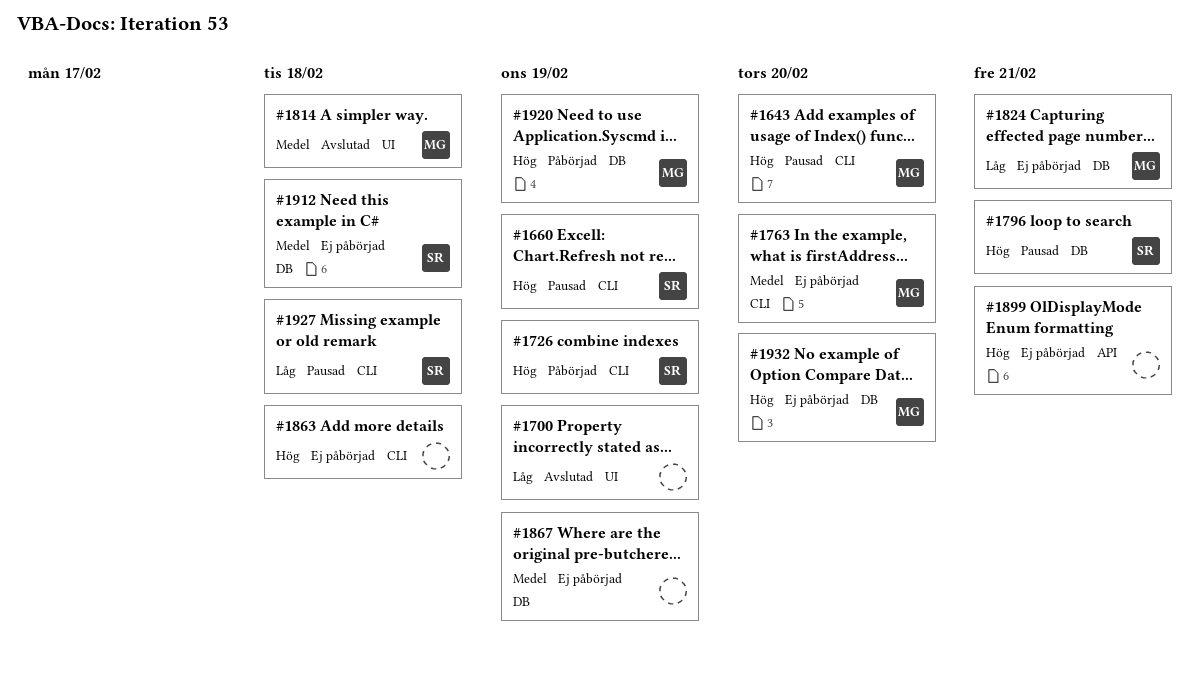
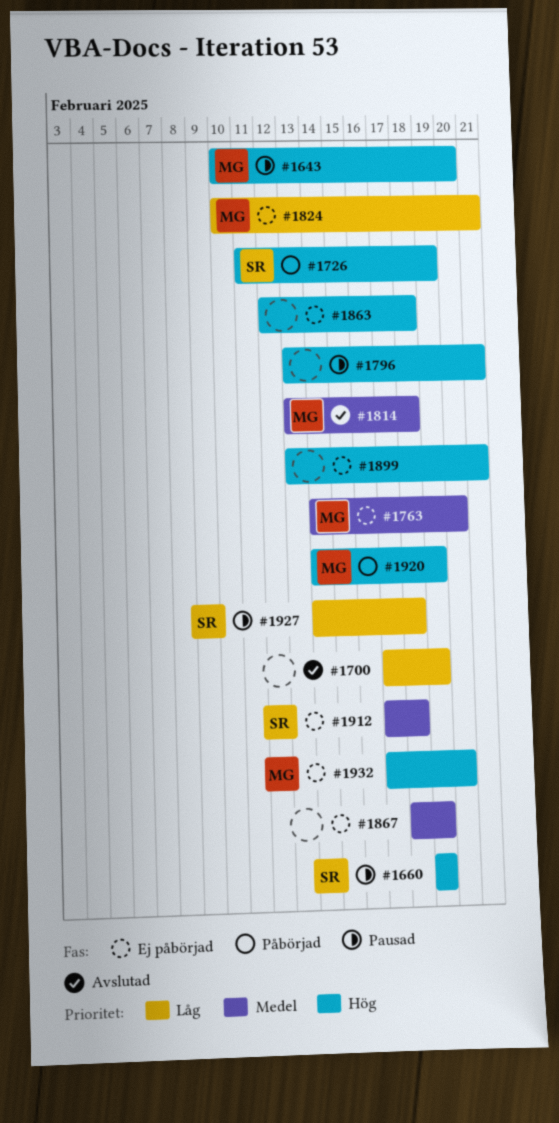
#1796, owner: SR -> none

